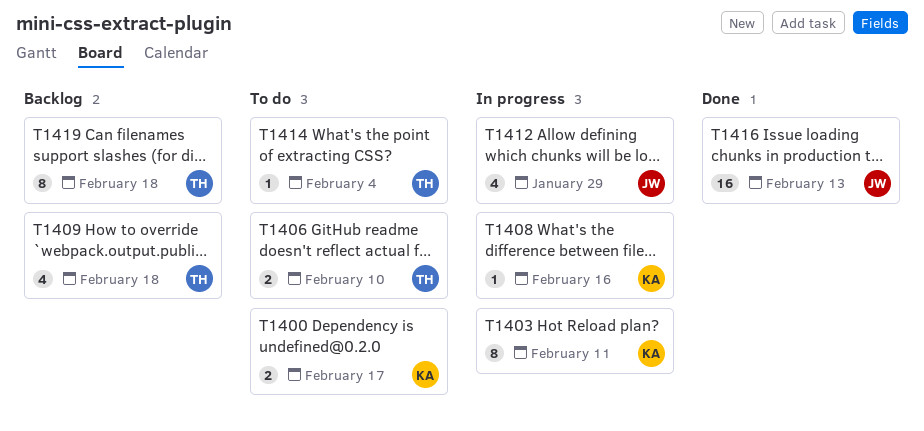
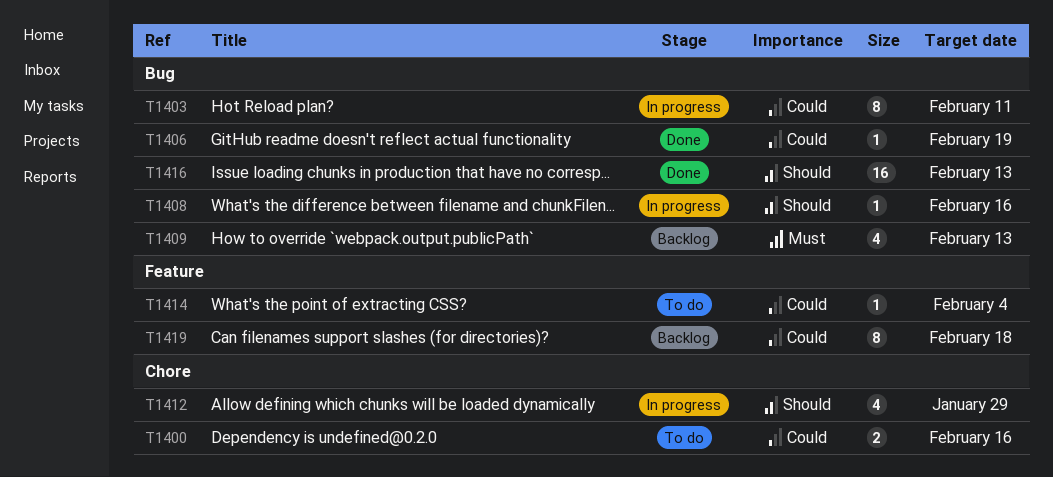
T1400, due: Feb 17 -> Feb 16
T1406, status: To do -> Done
T1406, estimate: 2 -> 1
T1406, due: Feb 10 -> Feb 19
T1409, due: Feb 18 -> Feb 13

